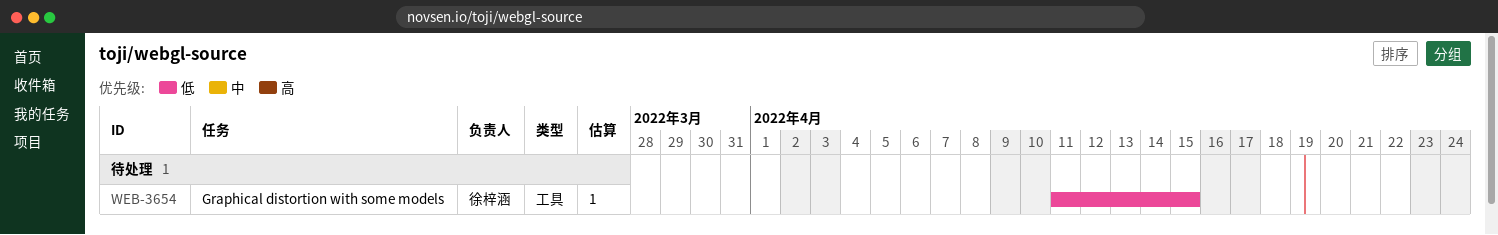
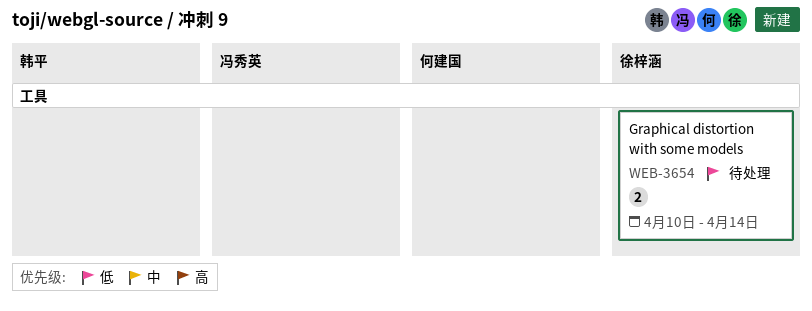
WEB-3654, estimate: 1 -> 2
WEB-3654, start: Apr 11 -> Apr 10
WEB-3654, due: Apr 15 -> Apr 14

